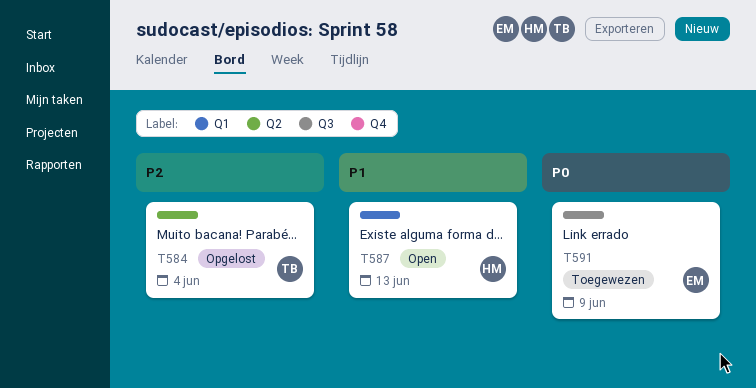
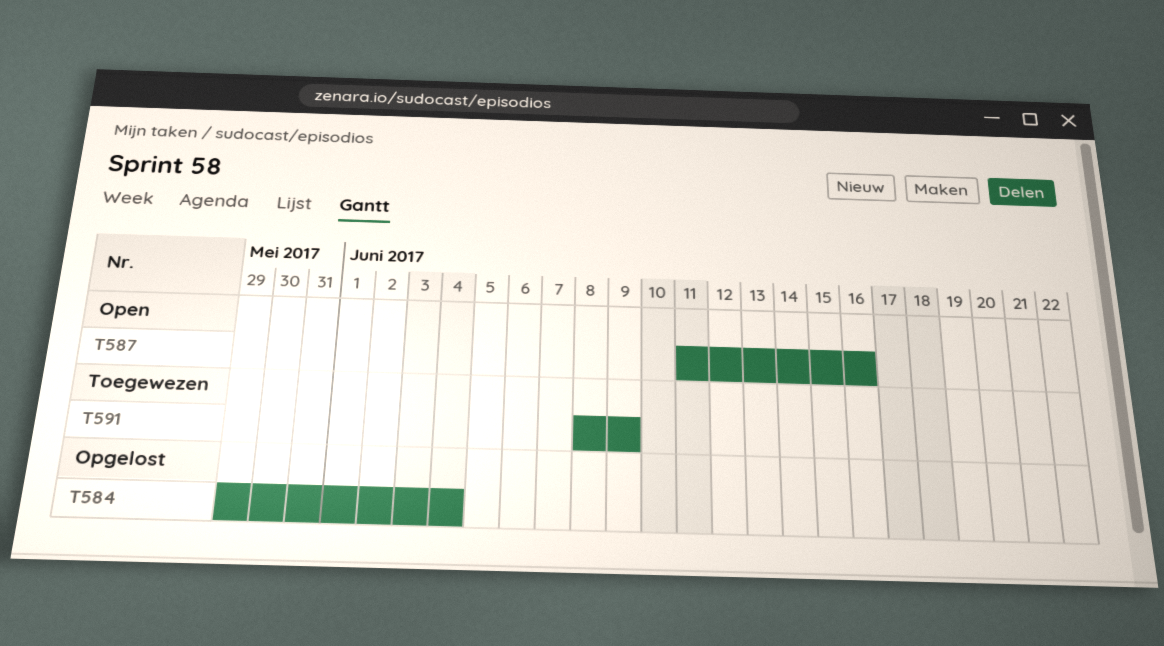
T587, due: Jun 13 -> Jun 16

